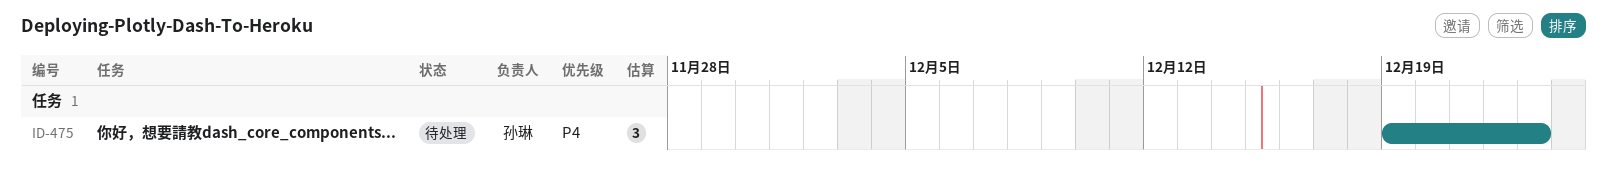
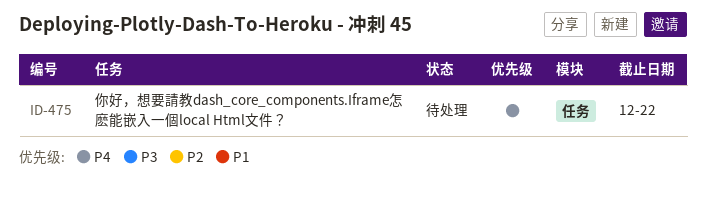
ID-475, due: Dec 23 -> Dec 22

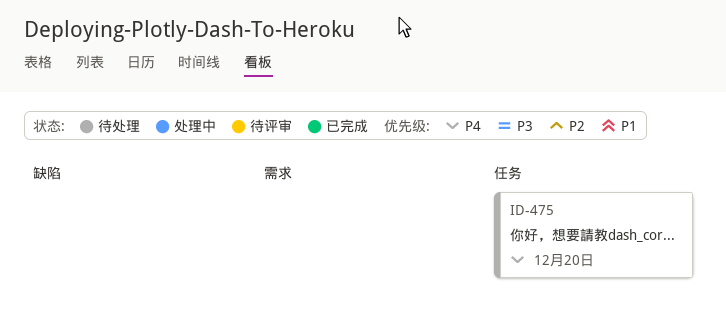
ID-475, due: Dec 22 -> Dec 20

